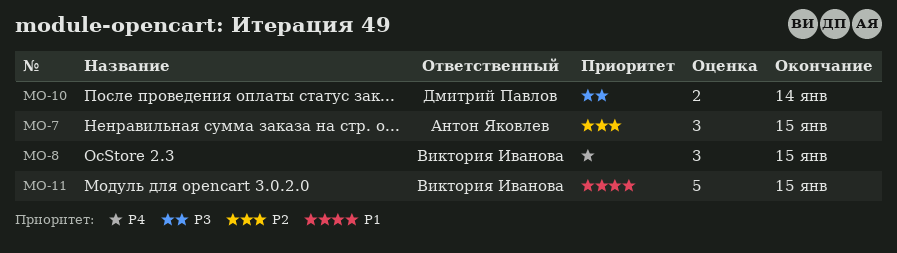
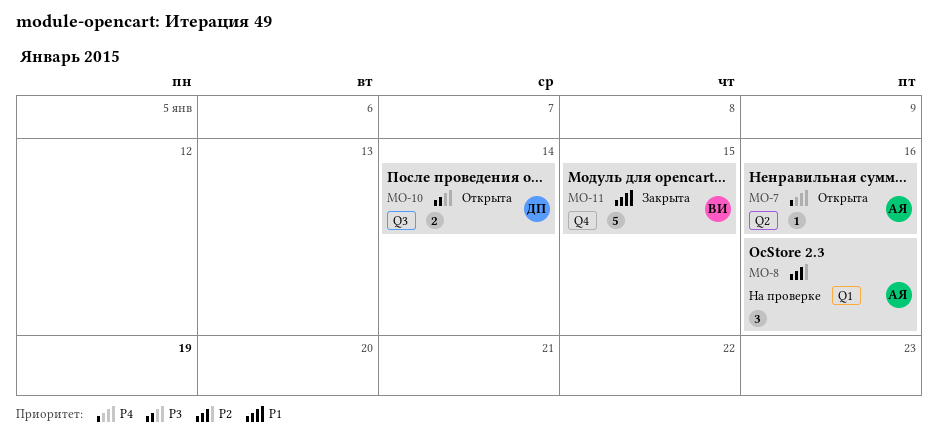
MO-7, priority: P2 -> P4
MO-7, estimate: 3 -> 1
MO-7, due: Jan 15 -> Jan 16
MO-8, owner: Виктория Иванова -> Антон Яковлев
MO-8, priority: P4 -> P2
MO-8, due: Jan 15 -> Jan 16

